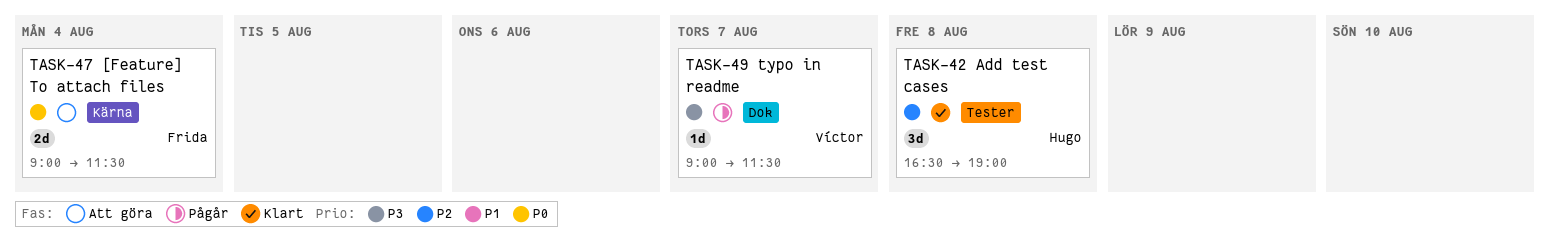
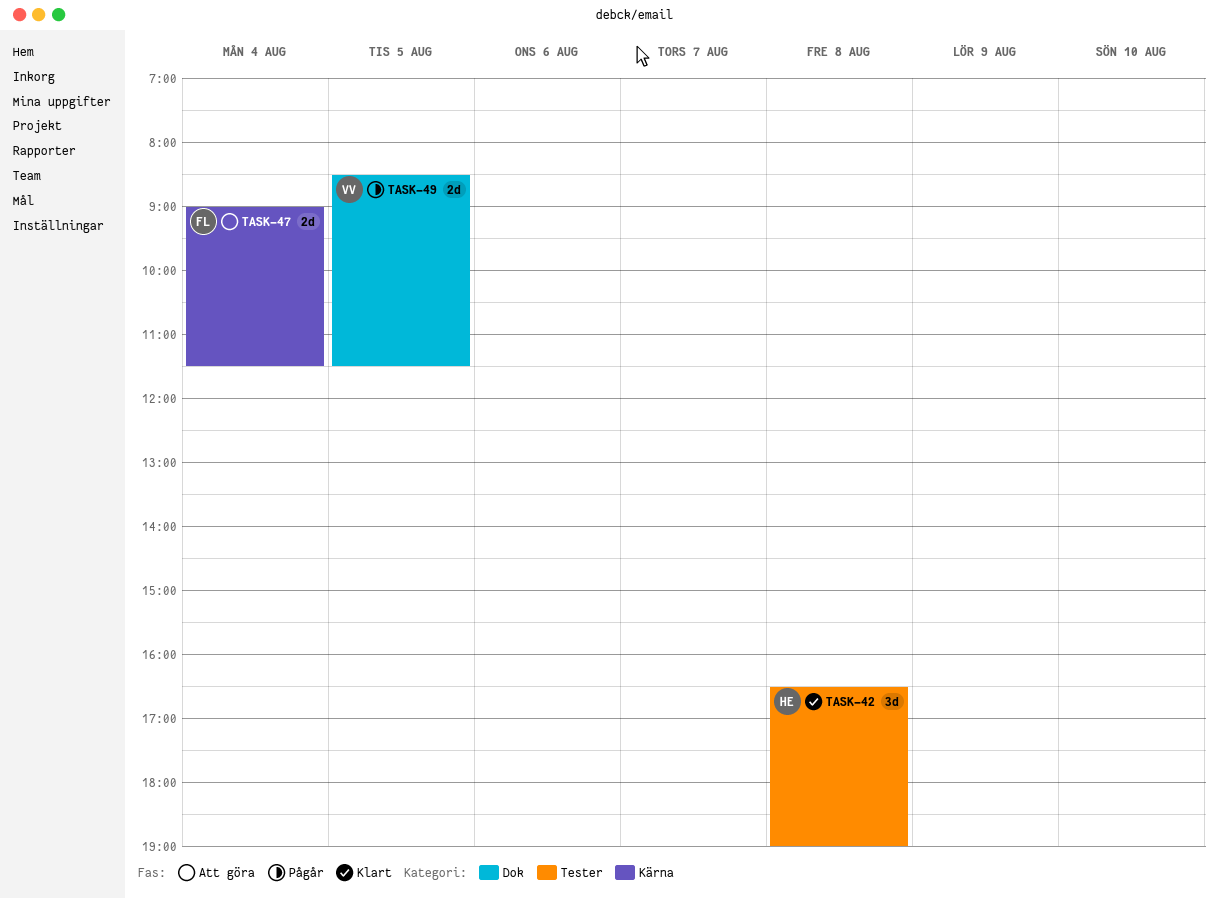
TASK-49, estimate: 1d -> 2d
TASK-49, day: Aug 7 -> Aug 5
TASK-49, begins: 09:00 -> 08:30

